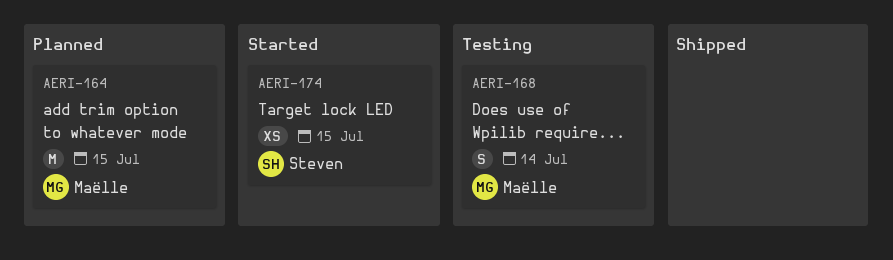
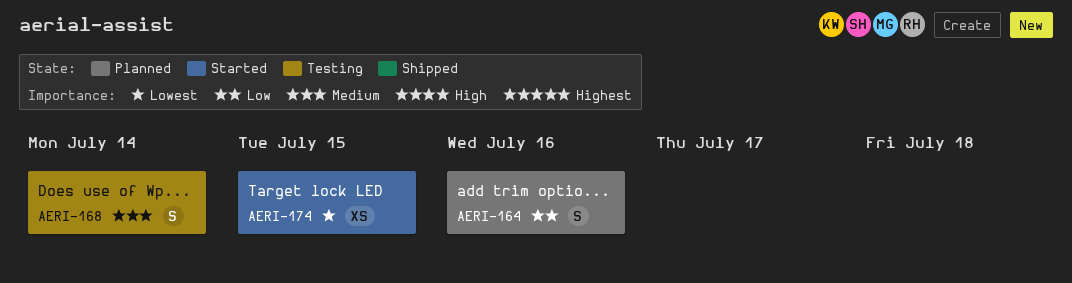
AERI-164, estimate: M -> S
AERI-164, due: Jul 15 -> Jul 16

